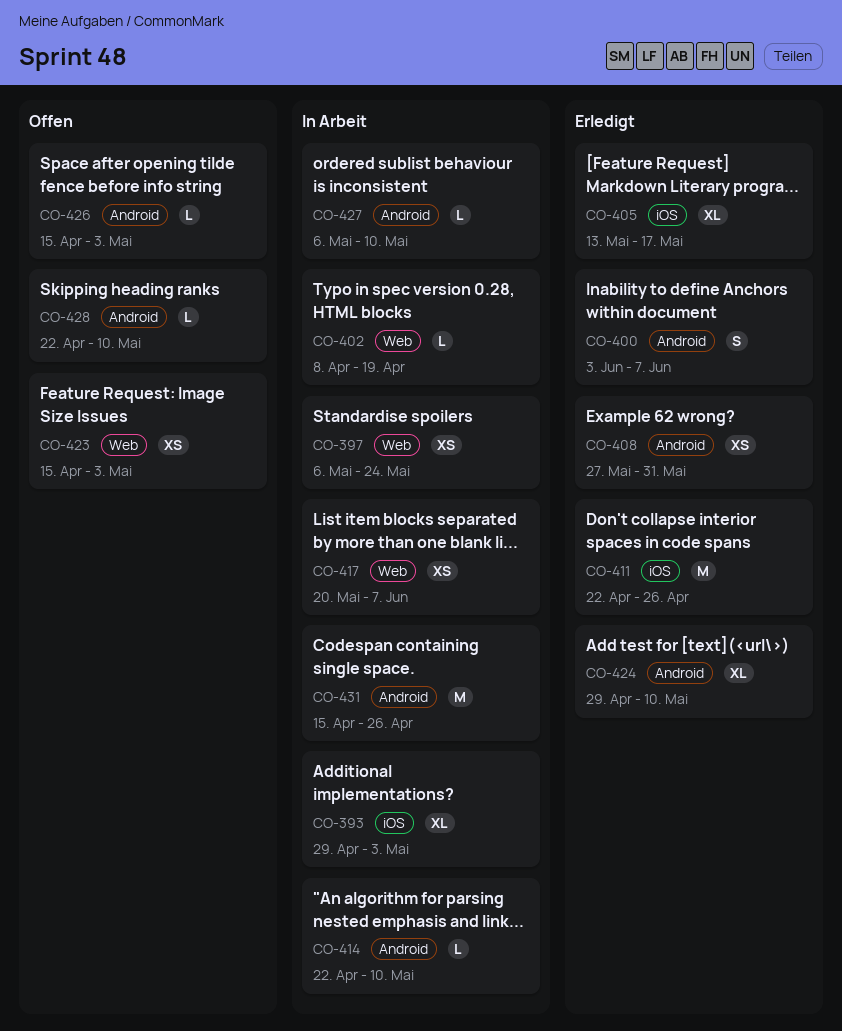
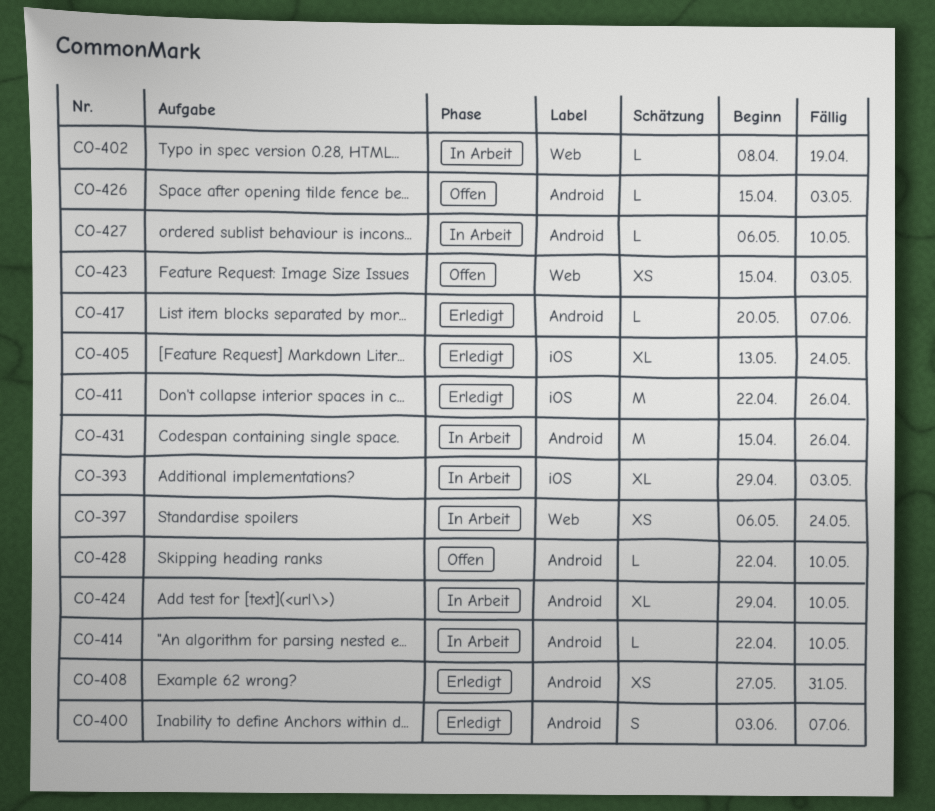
CO-405, due: May 17 -> May 24
CO-417, status: In Arbeit -> Erledigt
CO-417, label: Web -> Android
CO-417, estimate: XS -> L
CO-424, status: Erledigt -> In Arbeit

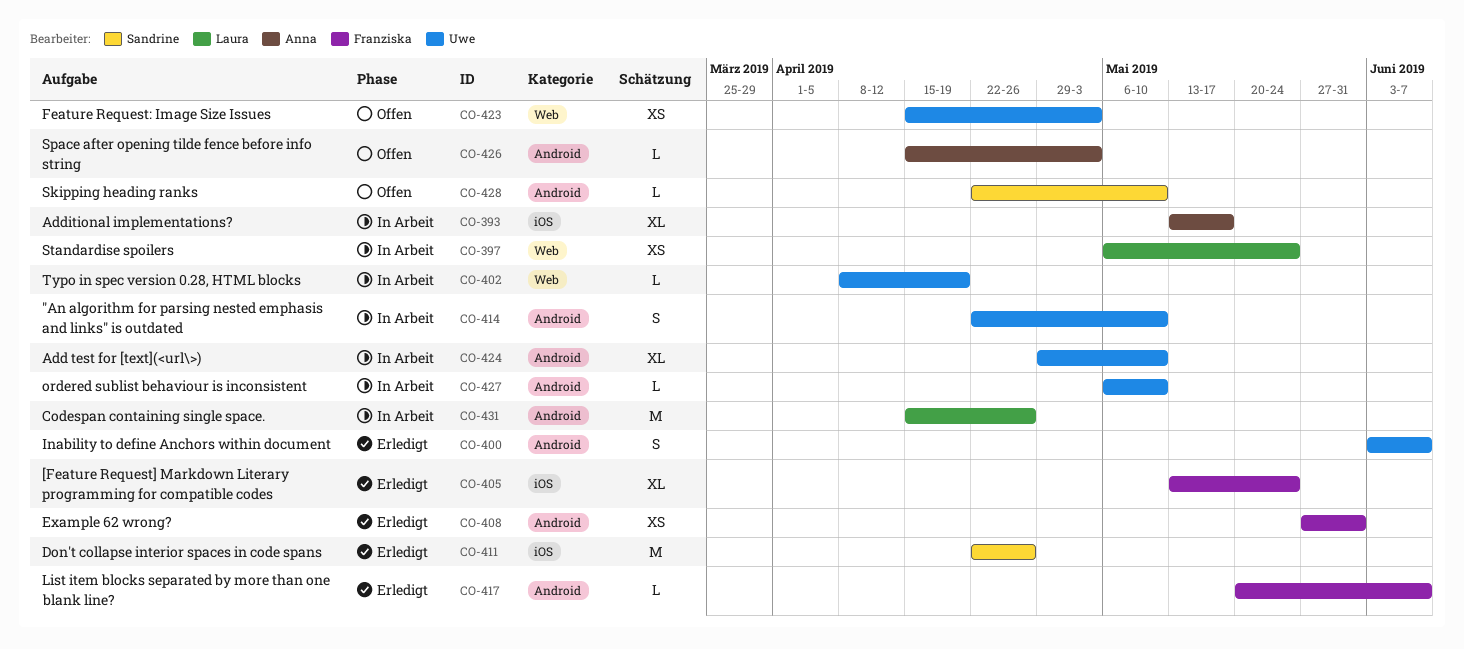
CO-393, start: Apr 29 -> May 13
CO-393, due: May 3 -> May 17
CO-414, estimate: L -> S

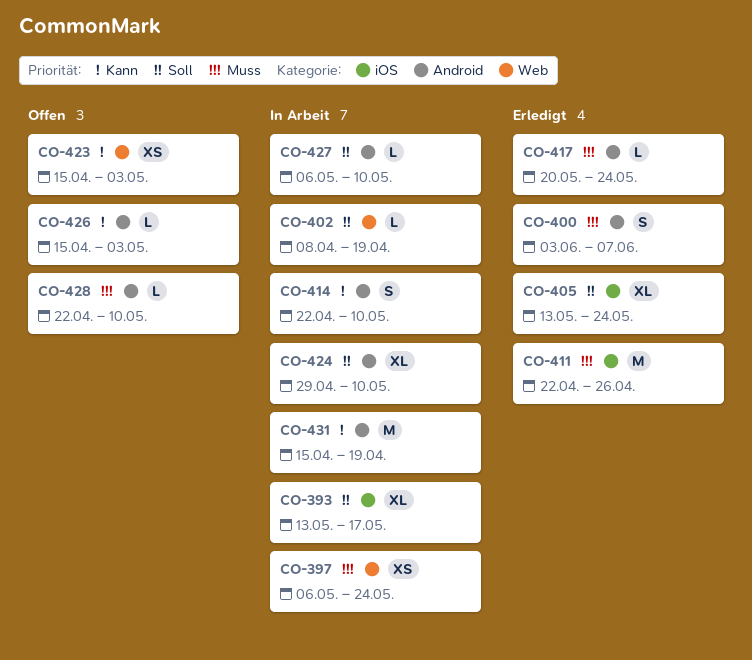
CO-408: present -> none
CO-417, due: Jun 7 -> May 24
CO-431, due: Apr 26 -> Apr 19

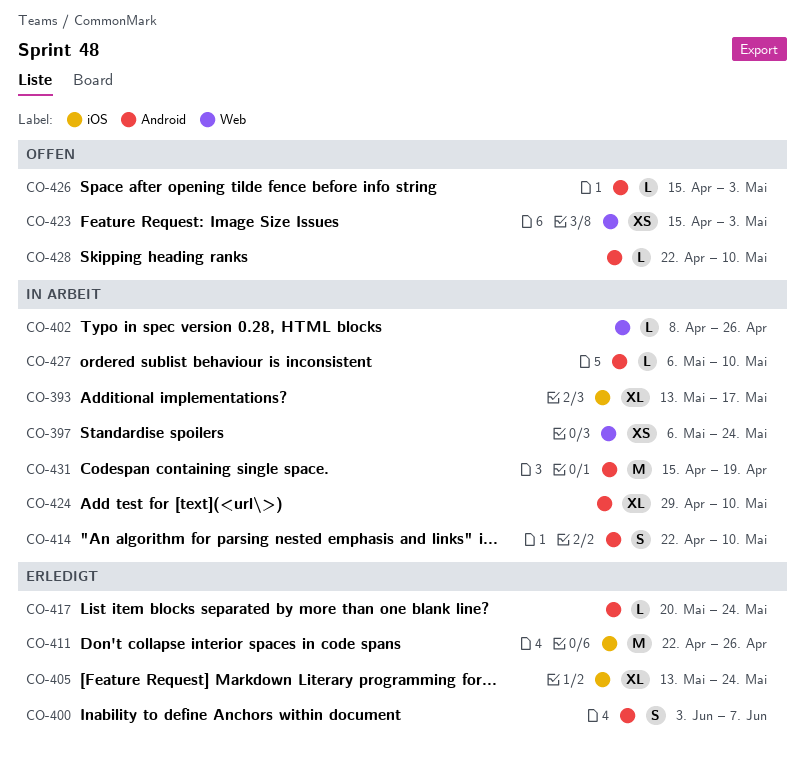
CO-402, due: Apr 19 -> Apr 26

